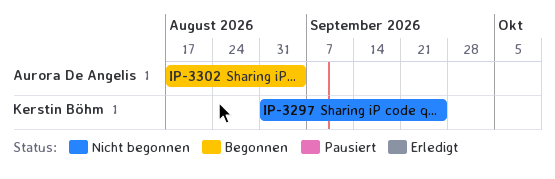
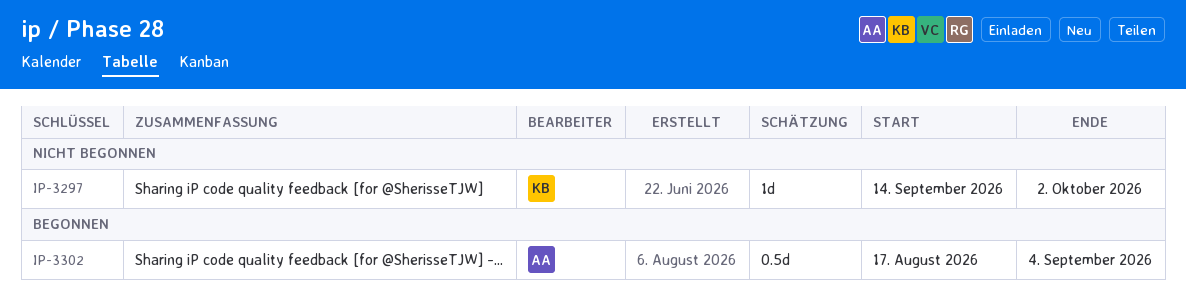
IP-3297, start: Aug 31 -> Sep 14
IP-3297, due: Sep 25 -> Oct 2

